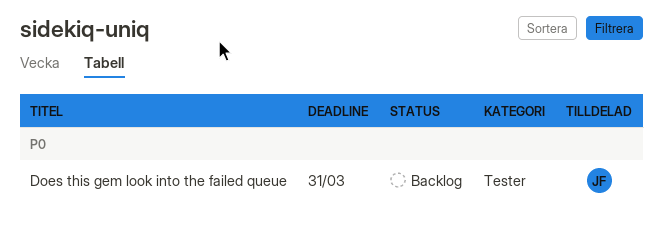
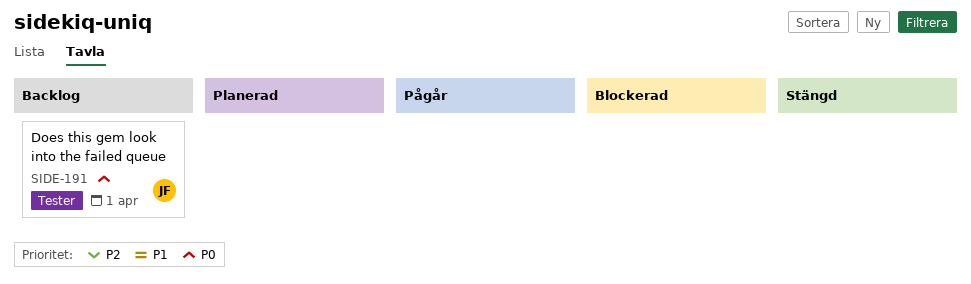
Does this gem look into the failed queue, due: Mar 31 -> Apr 1

